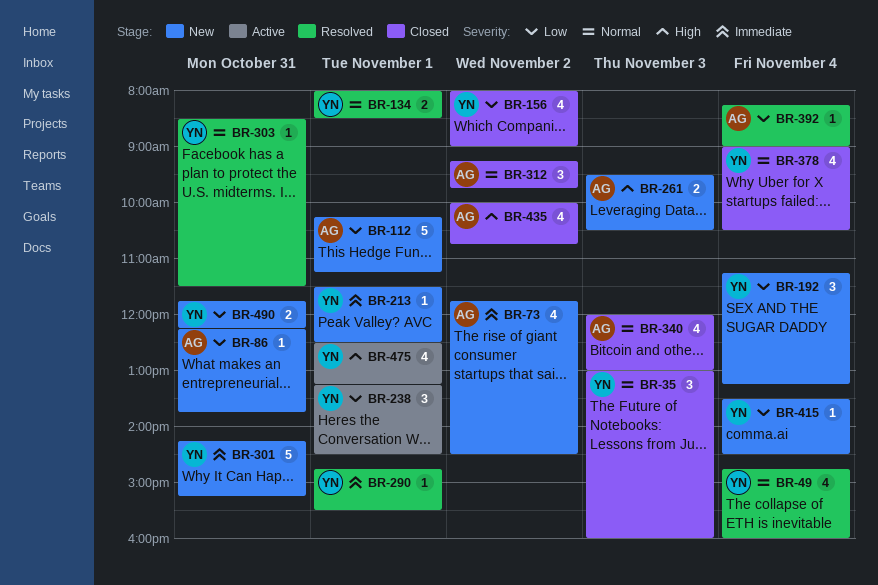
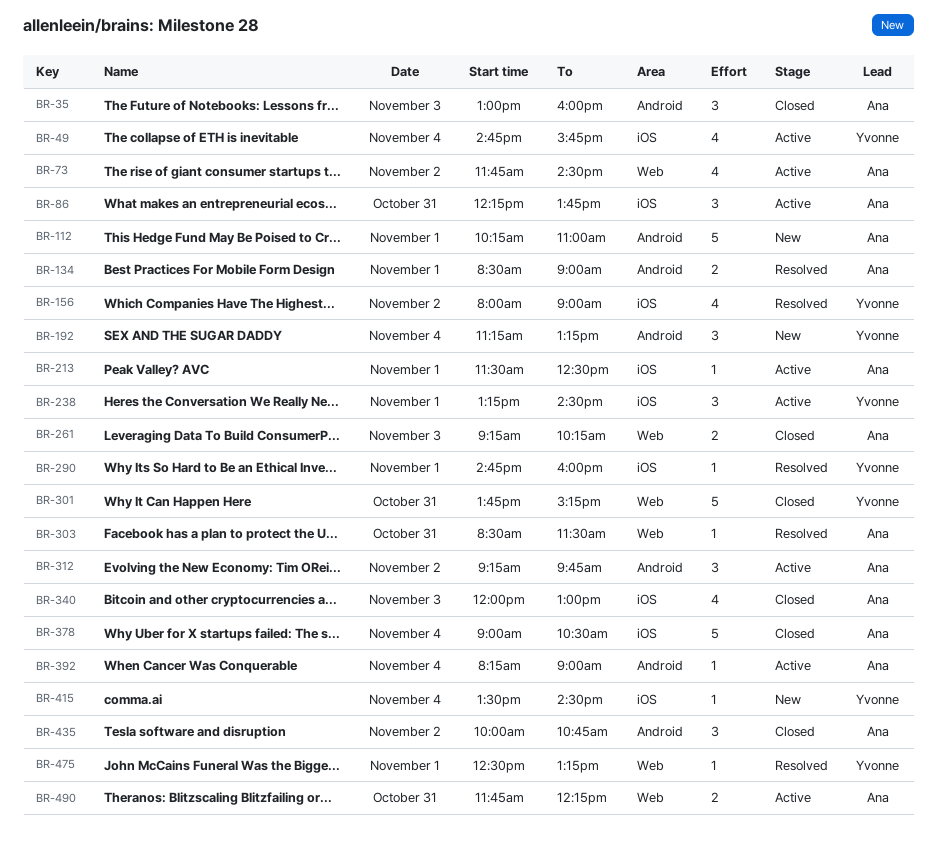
BR-35, owner: Yvonne -> Ana
BR-49, status: Resolved -> Active
BR-49, ends: 16:00 -> 15:45
BR-73, status: New -> Active
BR-86, status: New -> Active
BR-86, estimate: 1 -> 3
BR-112, ends: 11:15 -> 11:00
BR-134, owner: Yvonne -> Ana
BR-134, begins: 08:00 -> 08:30
BR-134, ends: 08:30 -> 09:00
BR-156, status: Closed -> Resolved
BR-213, status: New -> Active
BR-213, owner: Yvonne -> Ana
BR-261, status: New -> Closed
BR-261, begins: 09:30 -> 09:15
BR-261, ends: 10:30 -> 10:15
BR-290, ends: 15:30 -> 16:00
BR-301, status: New -> Closed
BR-301, begins: 14:15 -> 13:45
BR-303, owner: Yvonne -> Ana
BR-312, status: Closed -> Active
BR-378, owner: Yvonne -> Ana
BR-378, estimate: 4 -> 5
BR-392, status: Resolved -> Active
BR-435, estimate: 4 -> 3
BR-475, status: Active -> Resolved
BR-475, estimate: 4 -> 1
BR-490, status: New -> Active
BR-490, owner: Yvonne -> Ana

